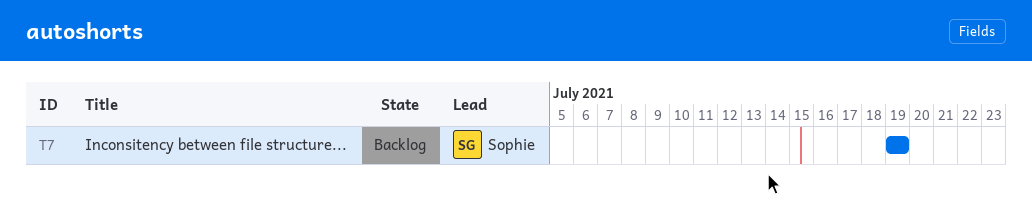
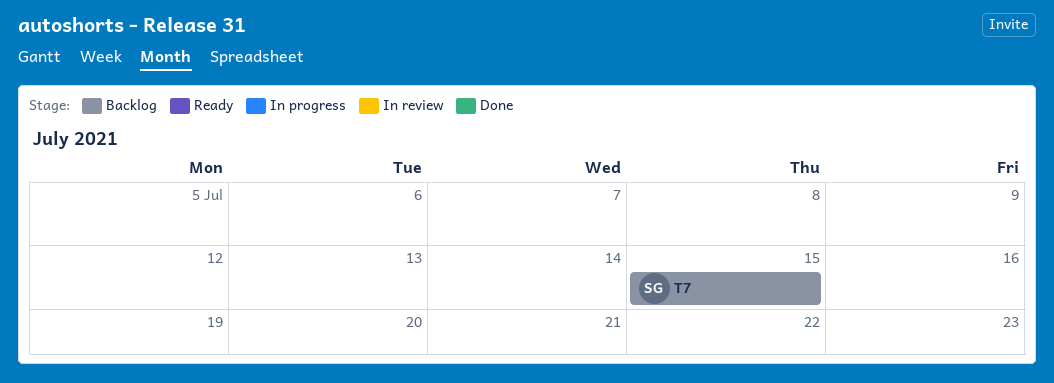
T7, start: Jul 19 -> Jul 15
T7, due: Jul 19 -> Jul 15

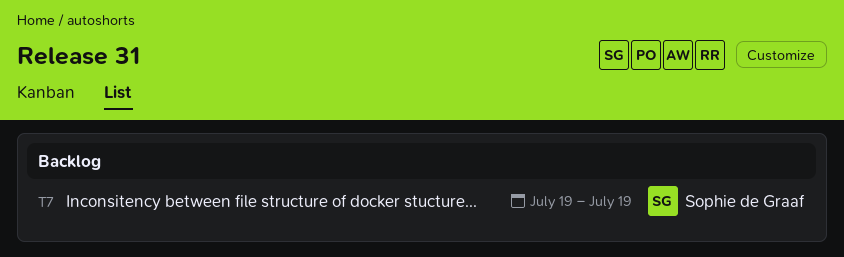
T7, start: Jul 15 -> Jul 19
T7, due: Jul 15 -> Jul 19

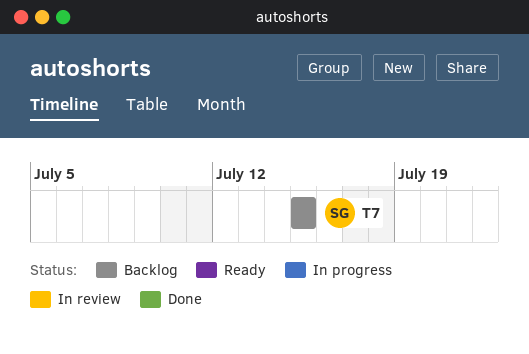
T7, start: Jul 19 -> Jul 15
T7, due: Jul 19 -> Jul 15

